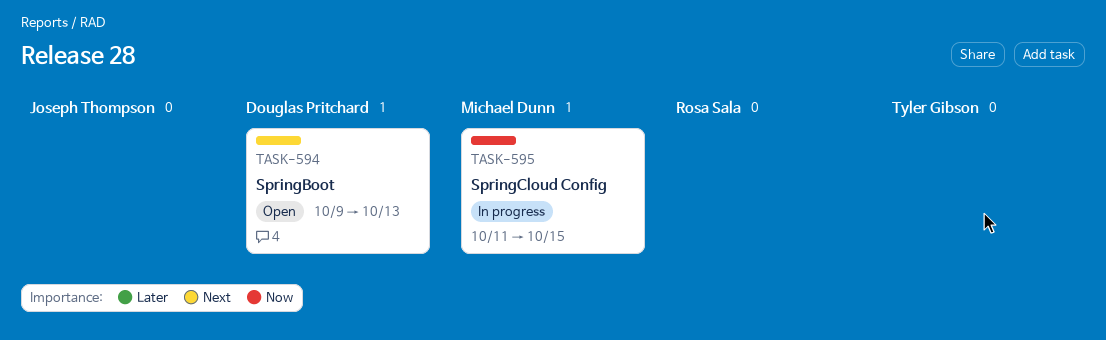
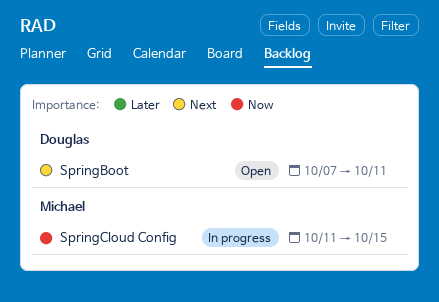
SpringBoot, start: Oct 9 -> Oct 7
SpringBoot, due: Oct 13 -> Oct 11

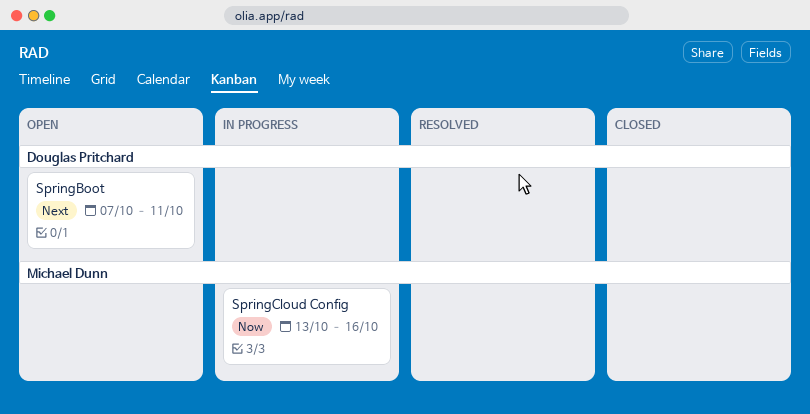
SpringCloud Config, start: Oct 11 -> Oct 13
SpringCloud Config, due: Oct 15 -> Oct 16

